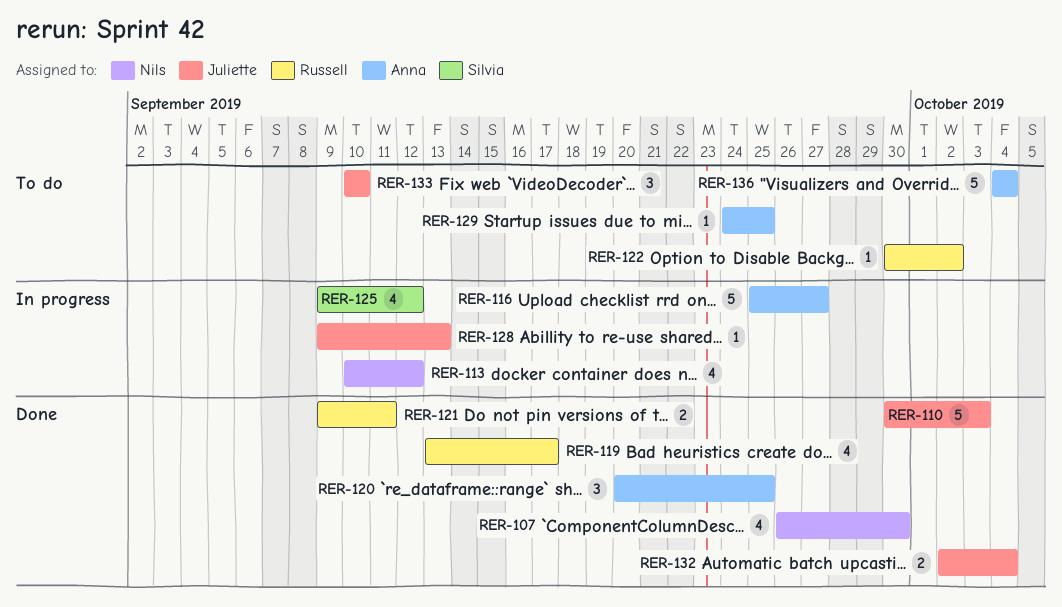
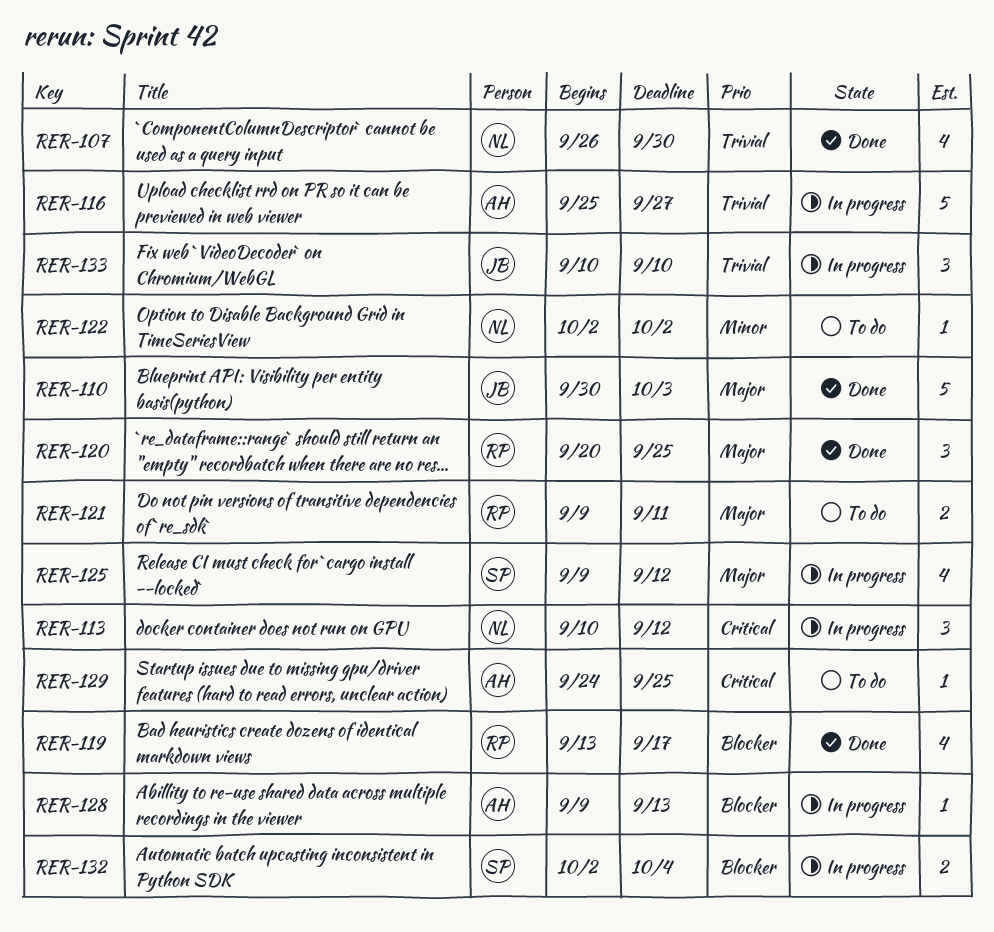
RER-113, estimate: 4 -> 3
RER-120, owner: Anna -> Russell
RER-121, status: Done -> To do
RER-122, owner: Russell -> Nils
RER-122, start: Sep 30 -> Oct 2
RER-128, owner: Juliette -> Anna
RER-132, status: Done -> In progress
RER-132, owner: Juliette -> Silvia
RER-133, status: To do -> In progress
RER-136: present -> none

